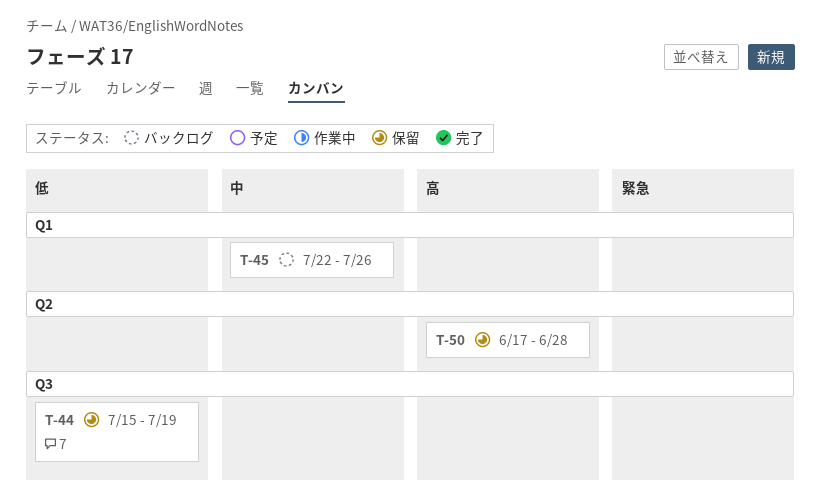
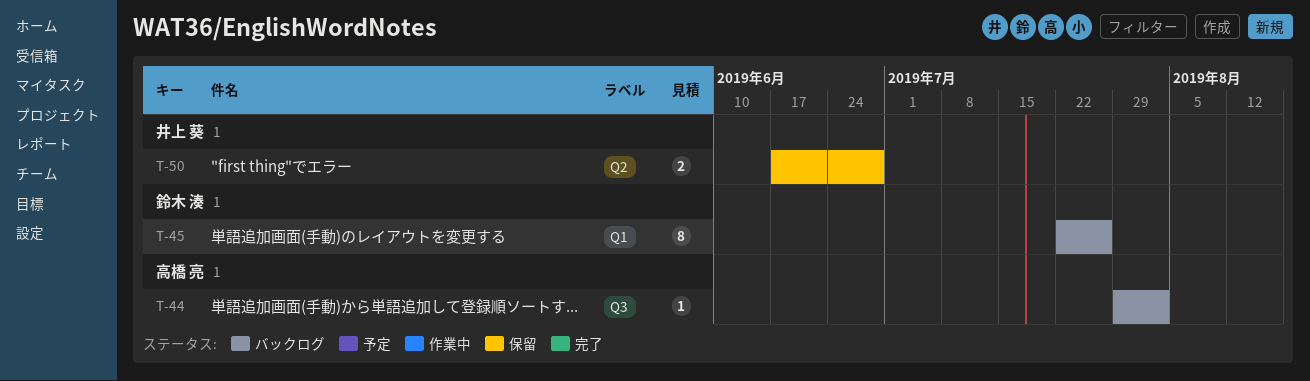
T-44, status: 保留 -> バックログ
T-44, start: Jul 15 -> Jul 29
T-44, due: Jul 19 -> Aug 2

